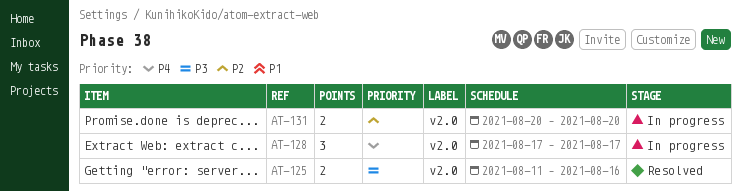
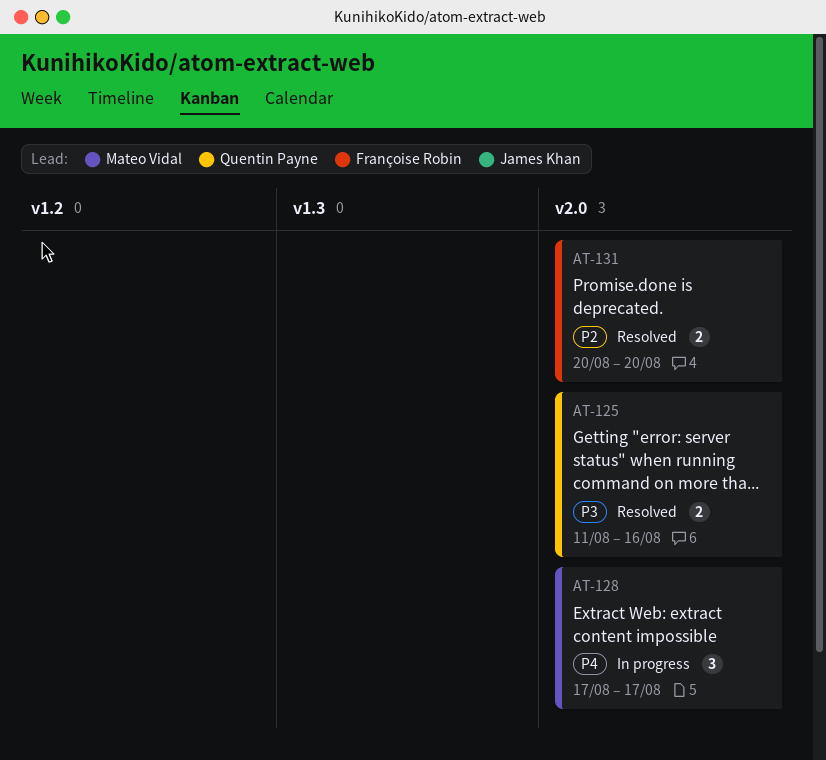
AT-131, status: In progress -> Resolved

